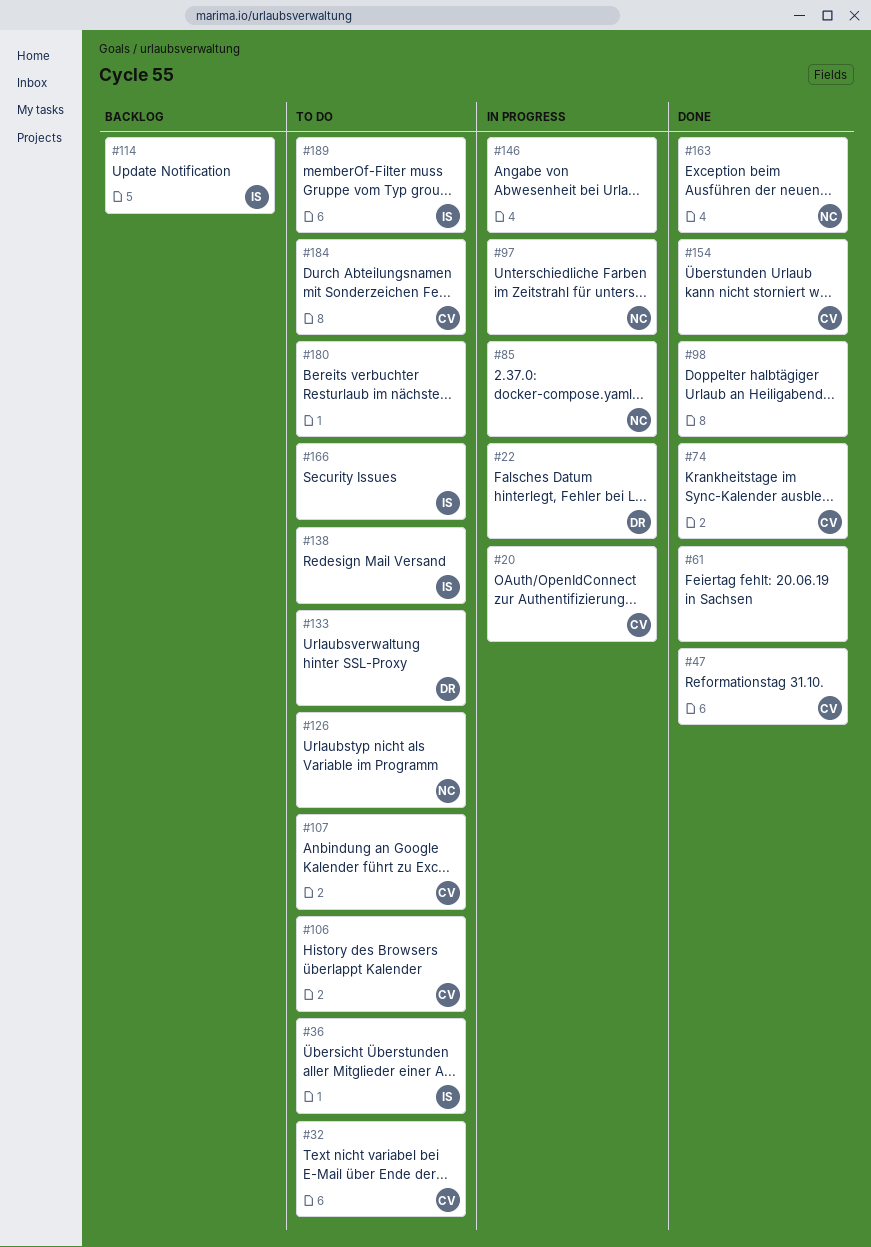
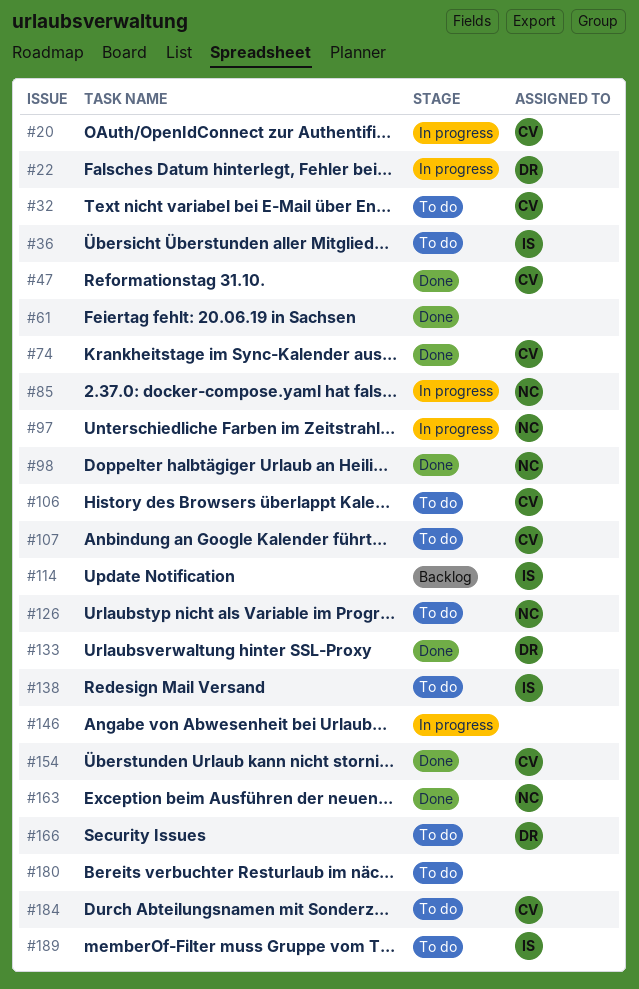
#98, owner: none -> NC
#133, status: To do -> Done
#166, owner: IS -> DR

